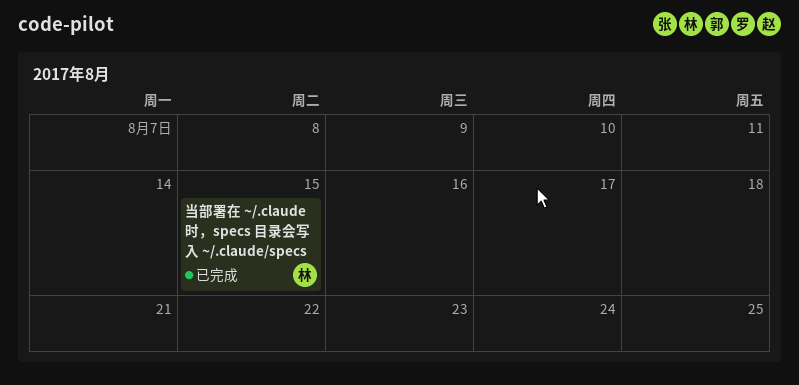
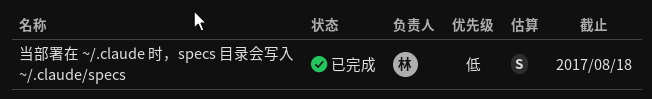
当部署在 ~/.claude 时，specs 目录会写入 ~/.claude/specs, due: Aug 15 -> Aug 18

